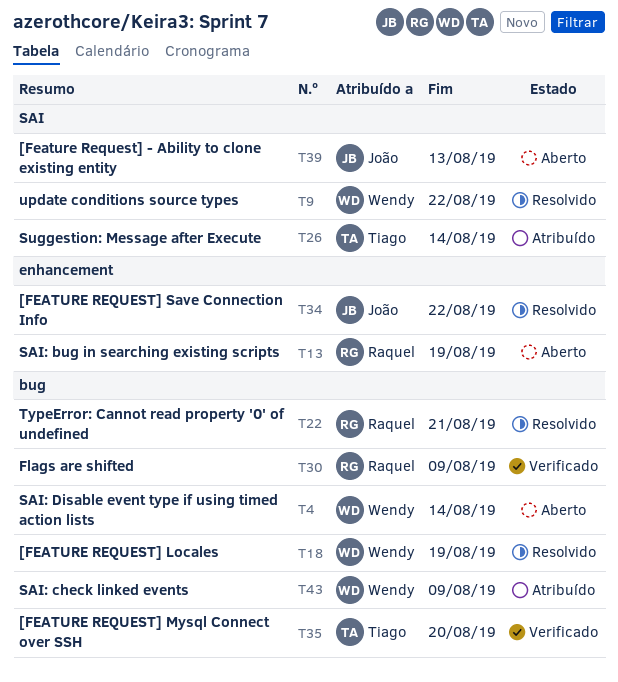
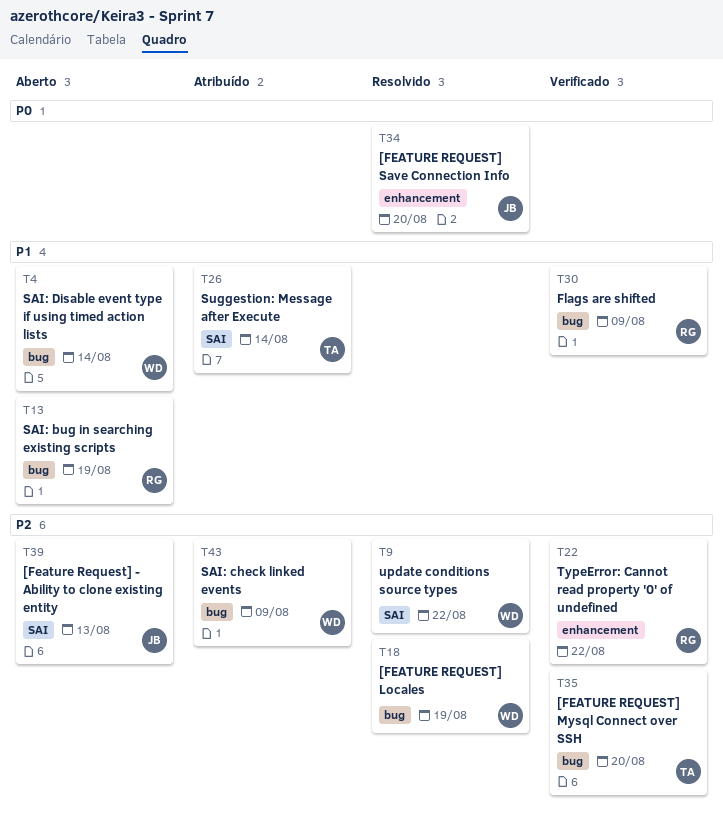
T13, label: enhancement -> bug
T22, status: Resolvido -> Verificado
T22, label: bug -> enhancement
T22, due: Aug 21 -> Aug 22
T34, due: Aug 22 -> Aug 20

